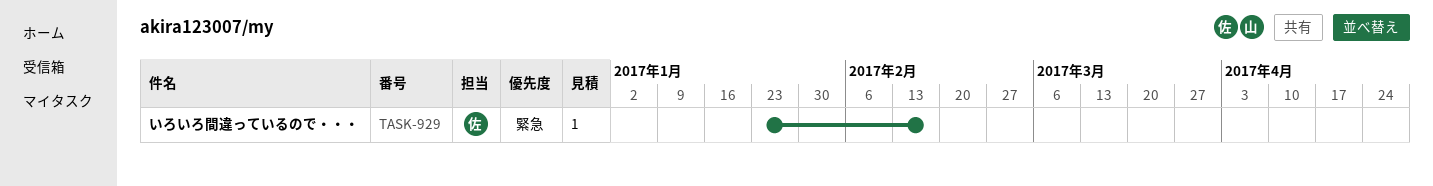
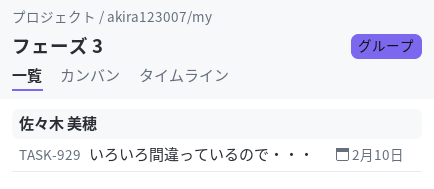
TASK-929, due: Feb 17 -> Feb 10

